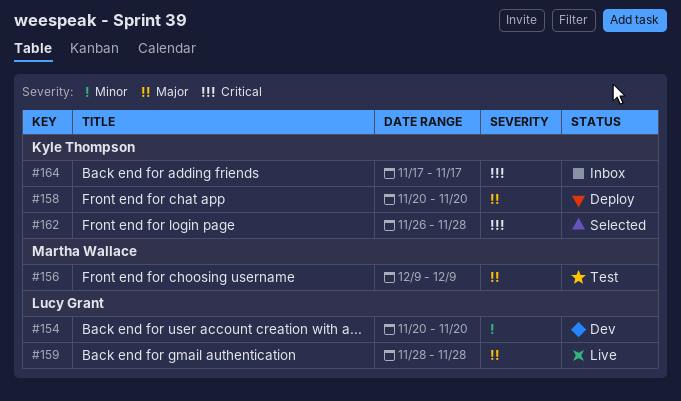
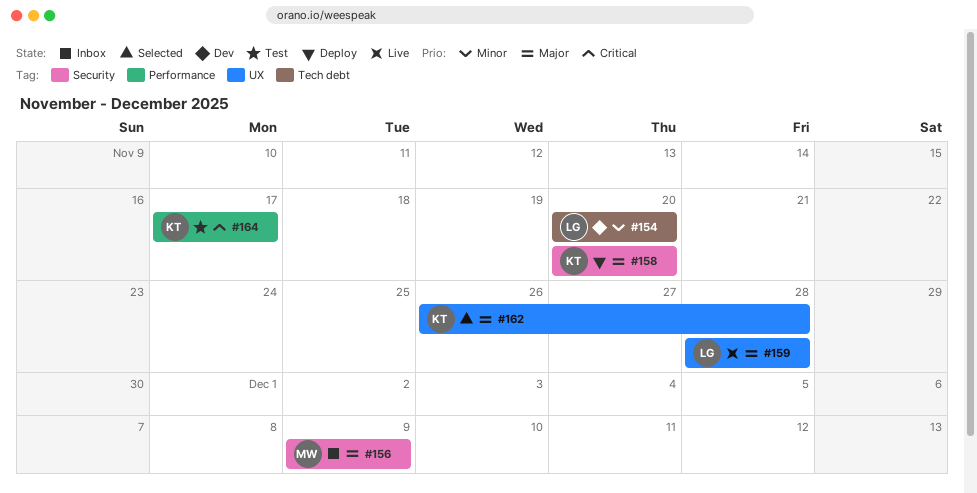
#156, status: Test -> Inbox
#162, priority: Critical -> Major
#164, status: Inbox -> Test

